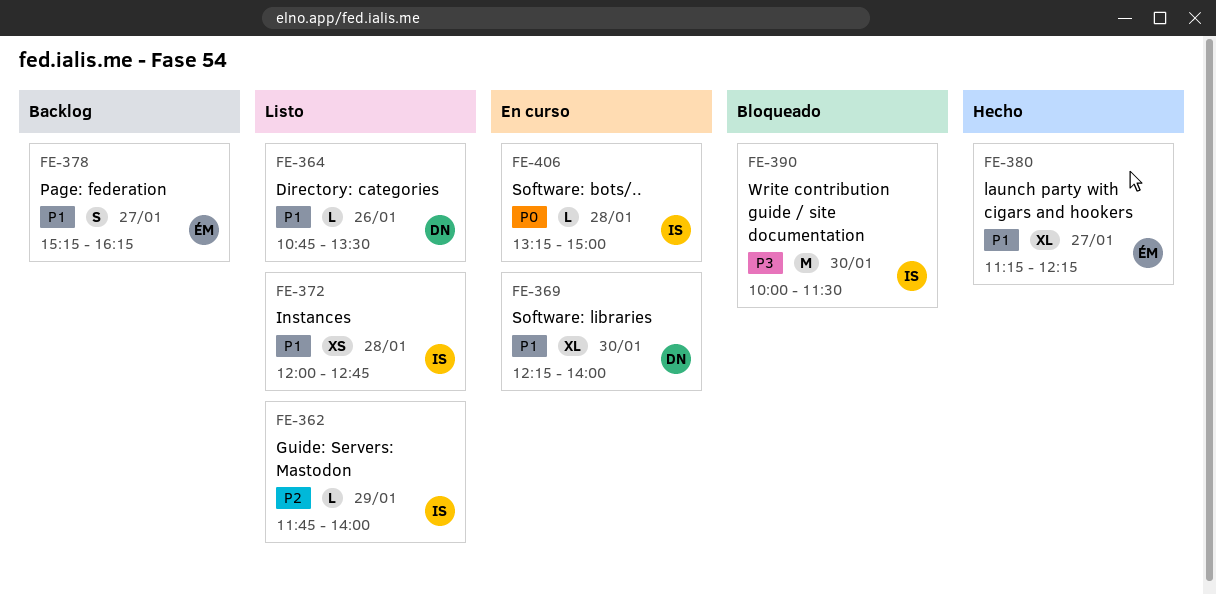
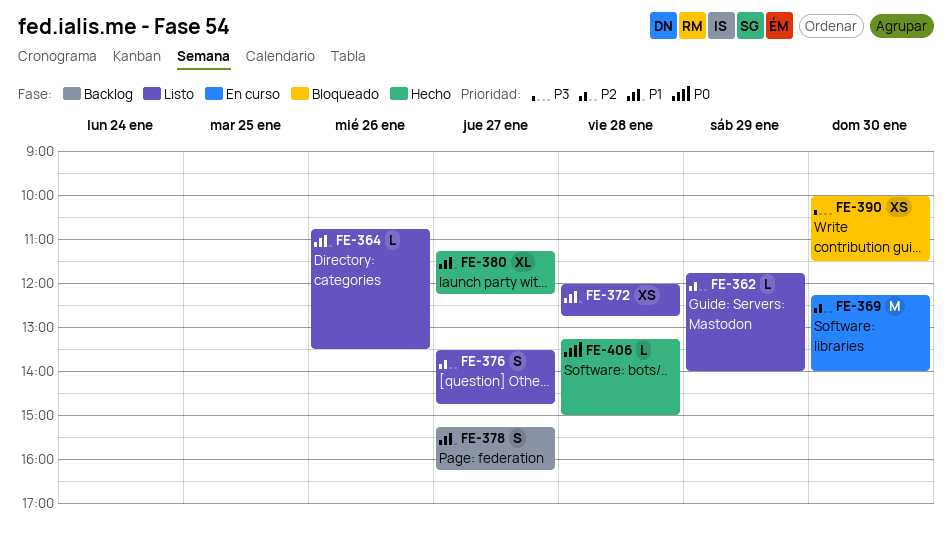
FE-369, priority: P1 -> P2
FE-369, estimate: XL -> M
FE-376: none -> present
FE-390, estimate: M -> XS
FE-406, status: En curso -> Hecho

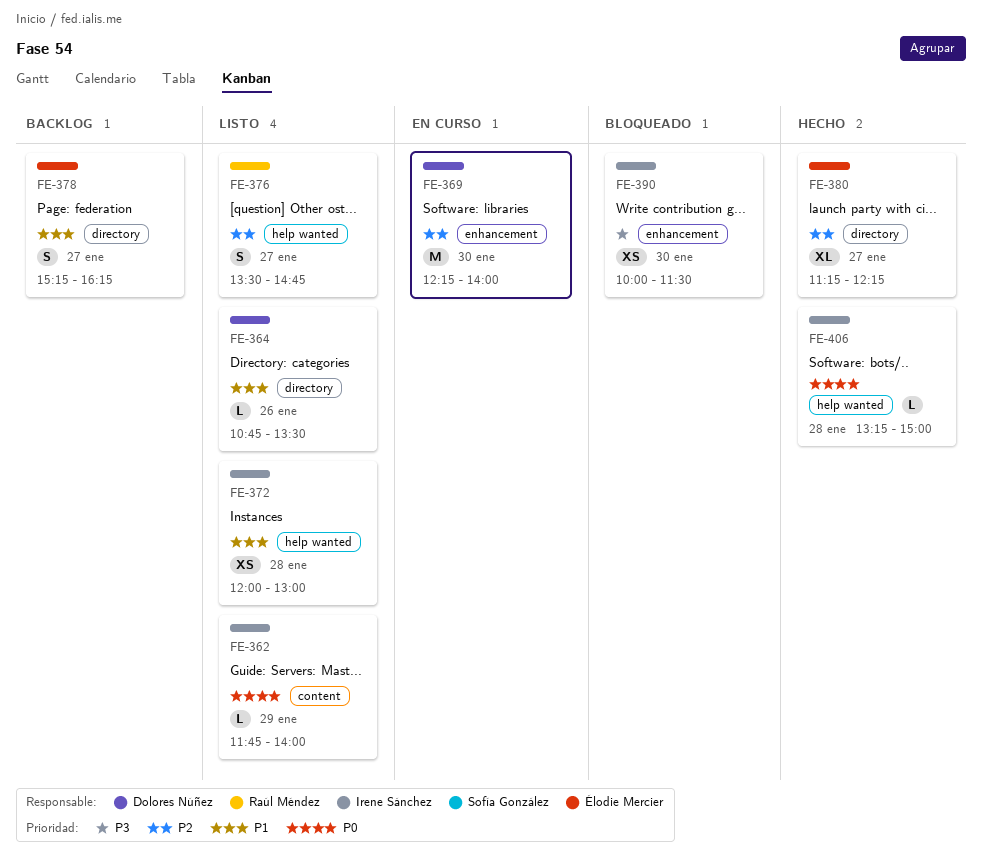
FE-362, priority: P2 -> P0
FE-372, ends: 12:45 -> 13:00
FE-380, priority: P1 -> P2

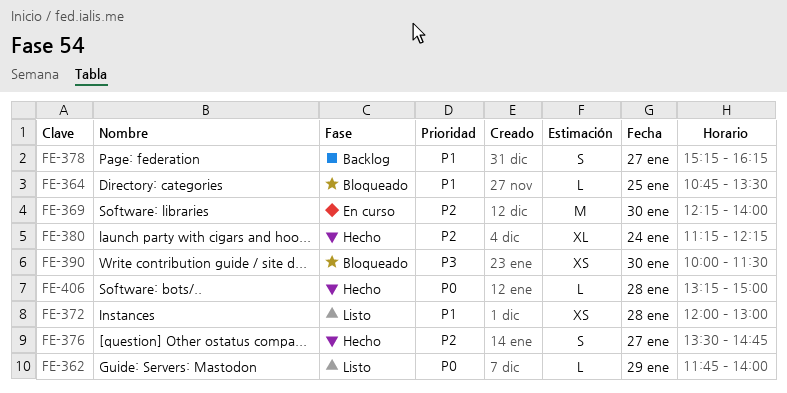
FE-364, status: Listo -> Bloqueado
FE-364, day: Jan 26 -> Jan 25
FE-376, status: Listo -> Hecho
FE-380, day: Jan 27 -> Jan 24

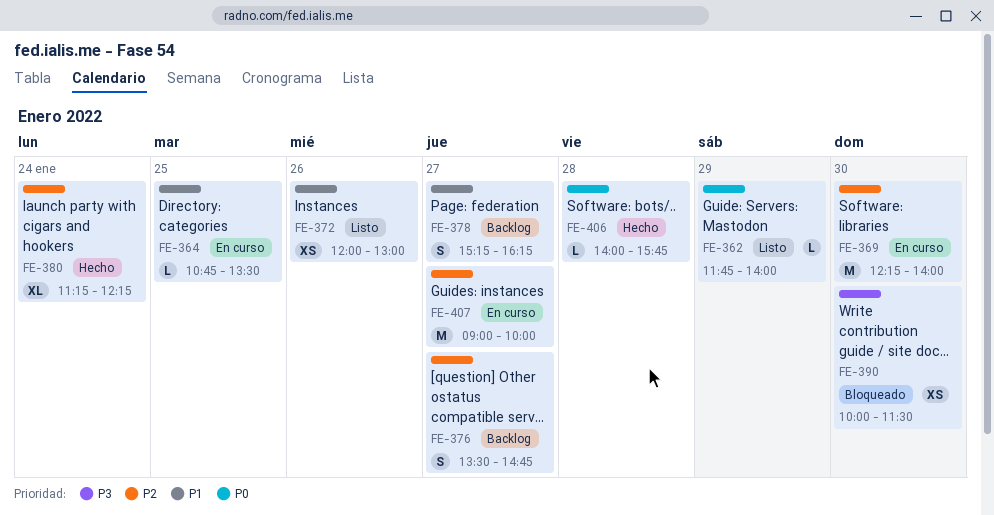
FE-364, status: Bloqueado -> En curso
FE-372, day: Jan 28 -> Jan 26
FE-376, status: Hecho -> Backlog
FE-406, begins: 13:15 -> 14:00
FE-406, ends: 15:00 -> 15:45
FE-407: none -> present

